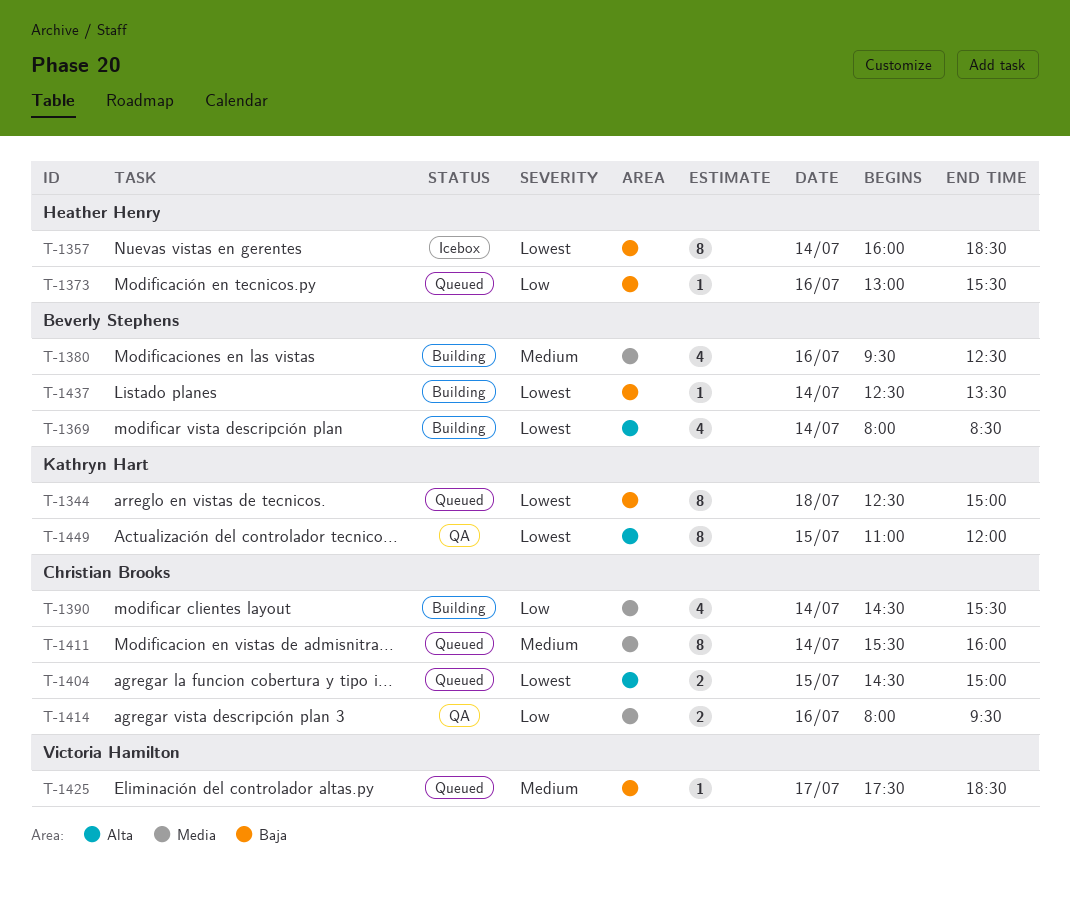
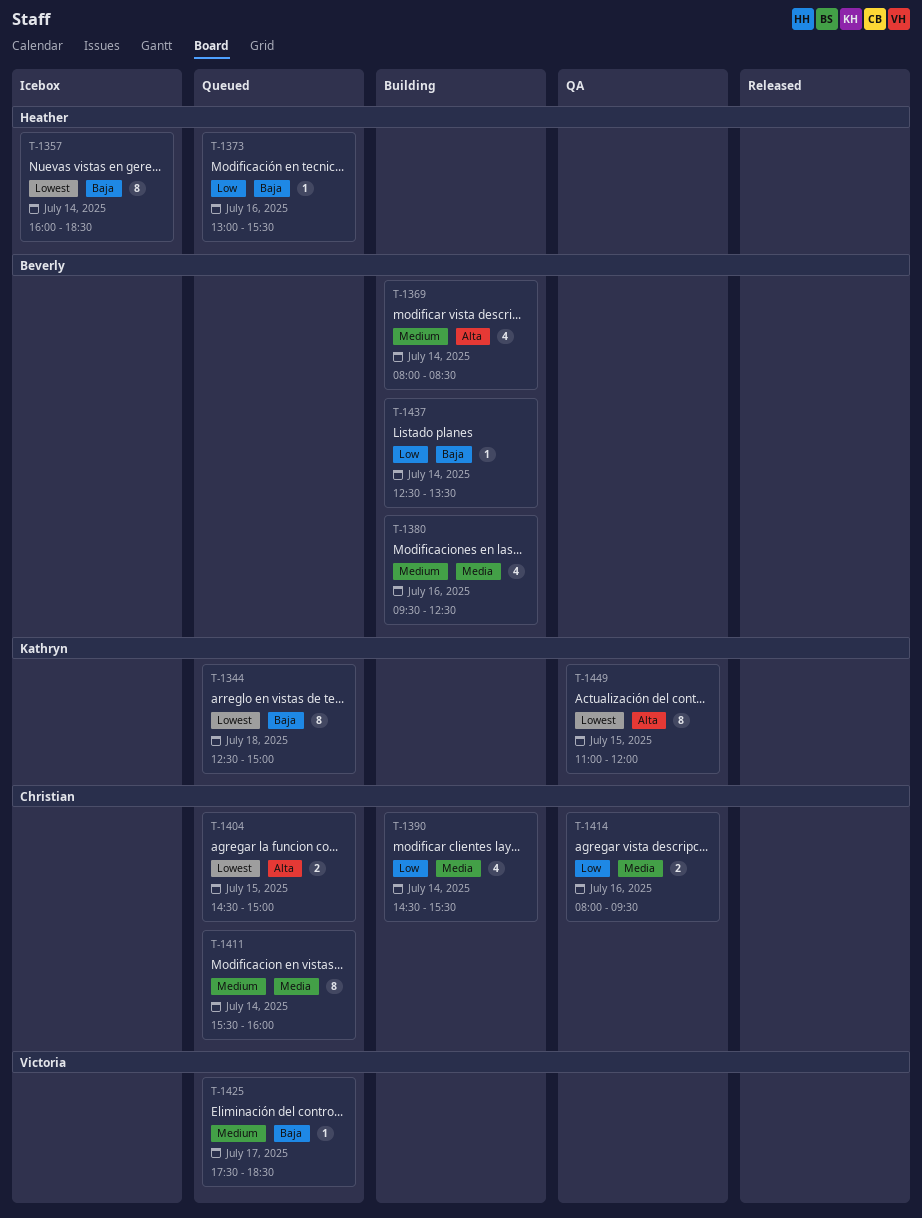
T-1369, priority: Lowest -> Medium
T-1437, priority: Lowest -> Low

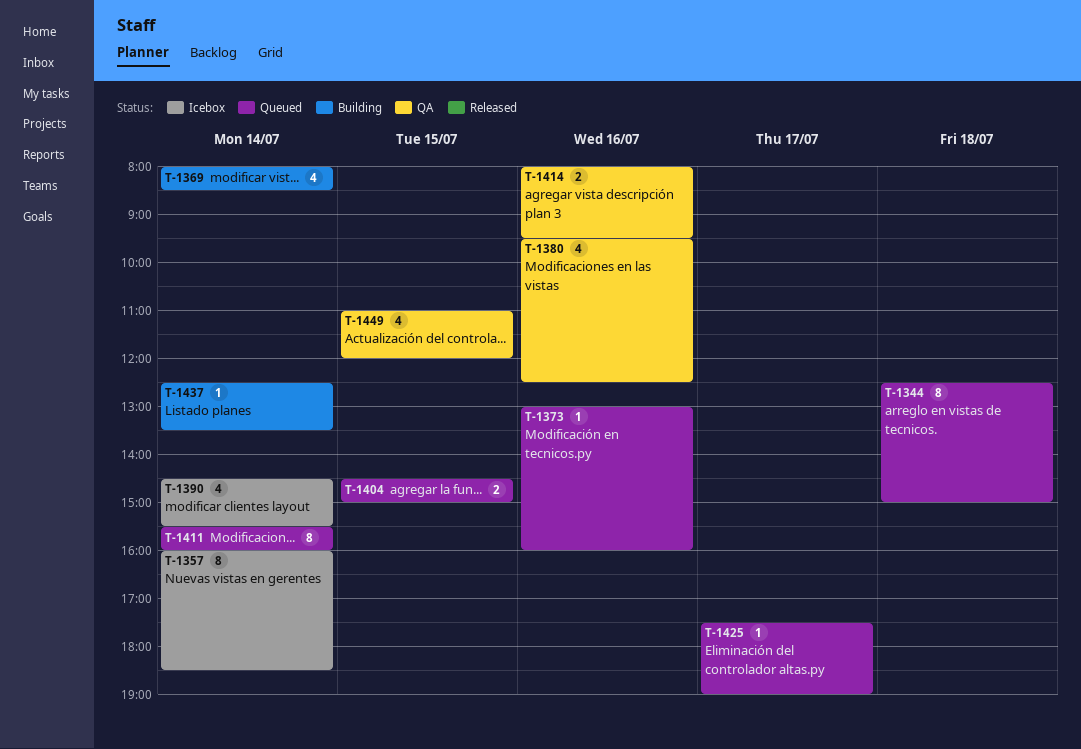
T-1373, ends: 15:30 -> 16:00
T-1380, status: Building -> QA
T-1390, status: Building -> Icebox
T-1425, ends: 18:30 -> 19:00
T-1449, estimate: 8 -> 4

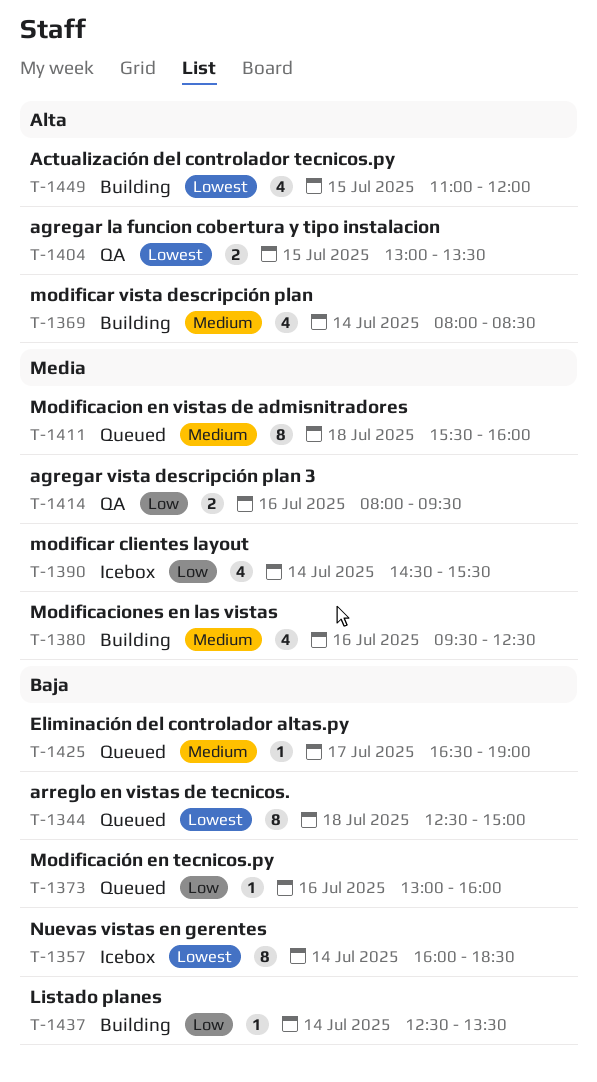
T-1380, status: QA -> Building
T-1404, status: Queued -> QA
T-1404, begins: 14:30 -> 13:00
T-1404, ends: 15:00 -> 13:30
T-1411, day: Jul 14 -> Jul 18
T-1425, begins: 17:30 -> 16:30
T-1449, status: QA -> Building

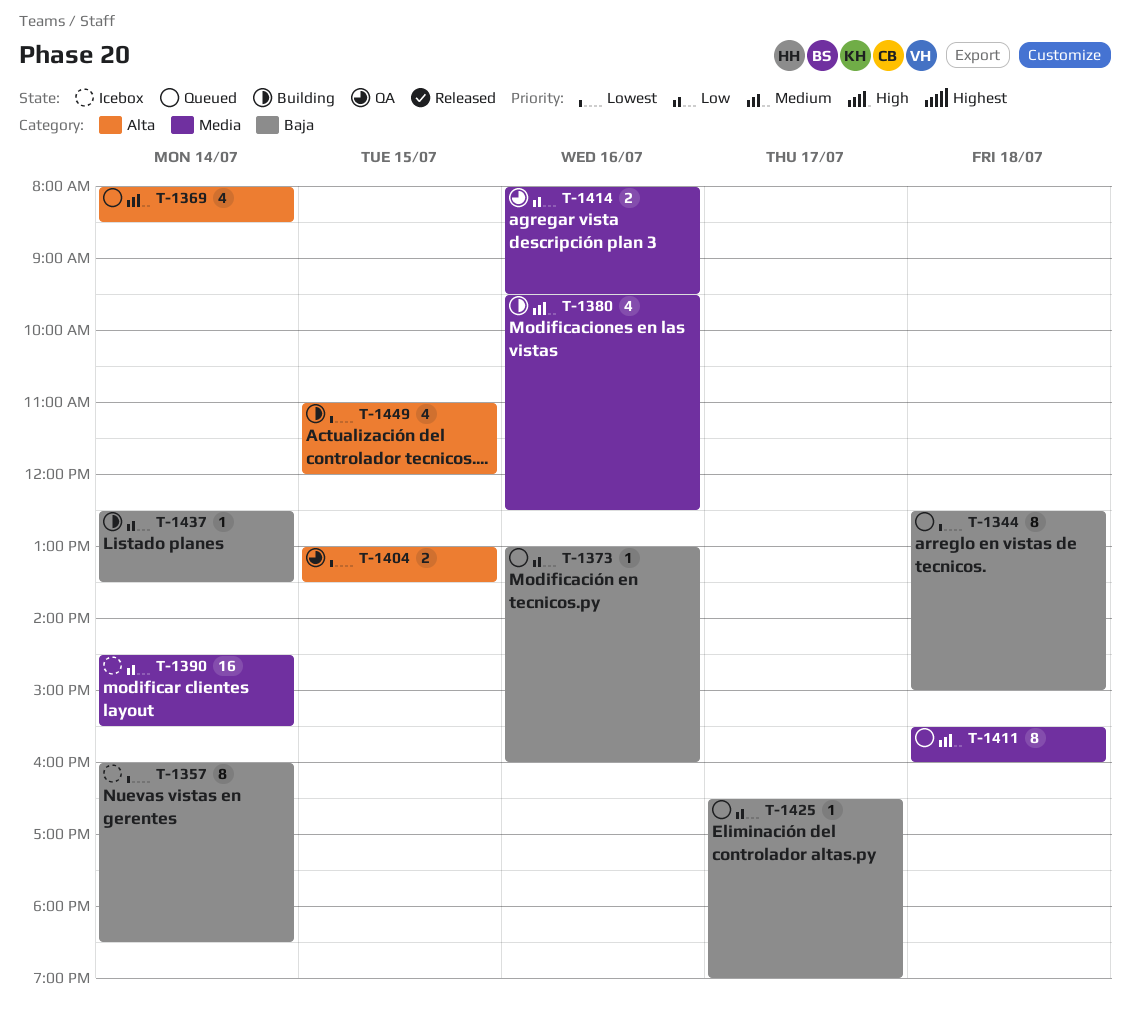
T-1369, status: Building -> Queued
T-1390, estimate: 4 -> 16
T-1425, priority: Medium -> Low

